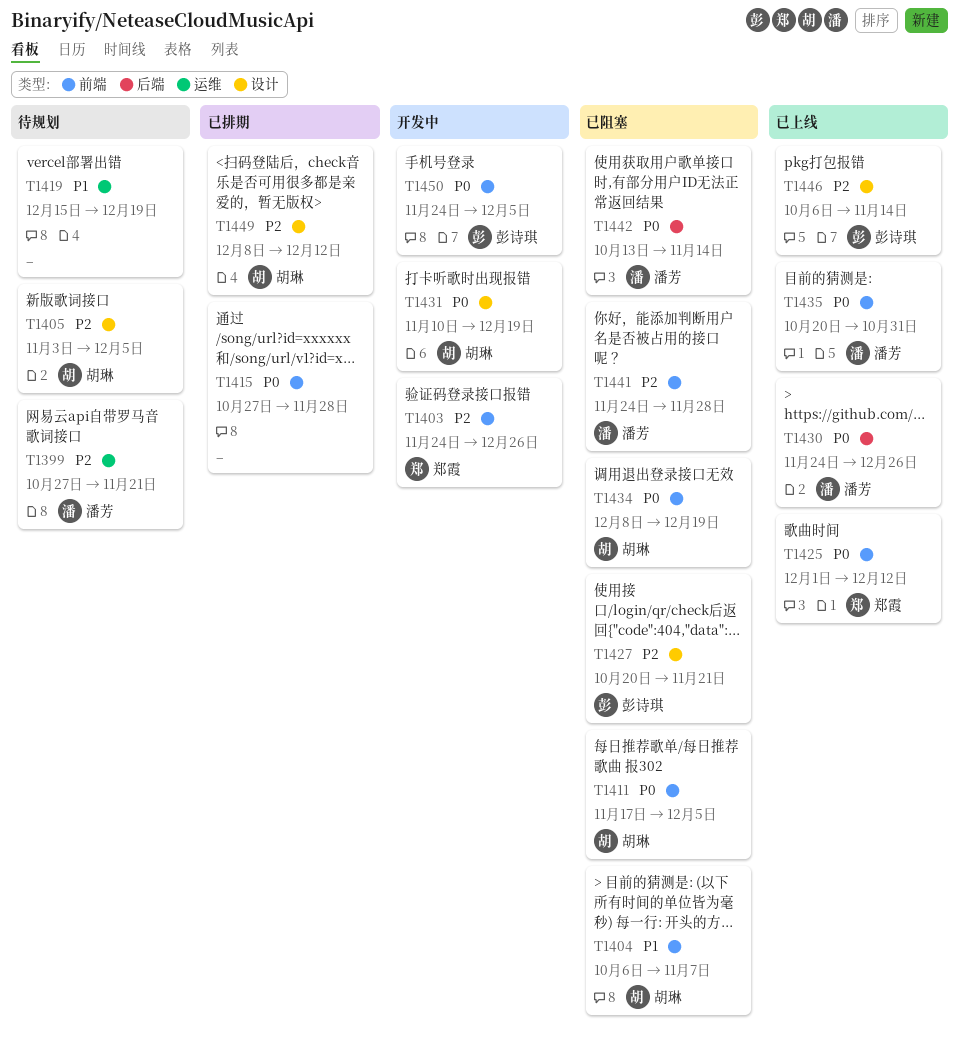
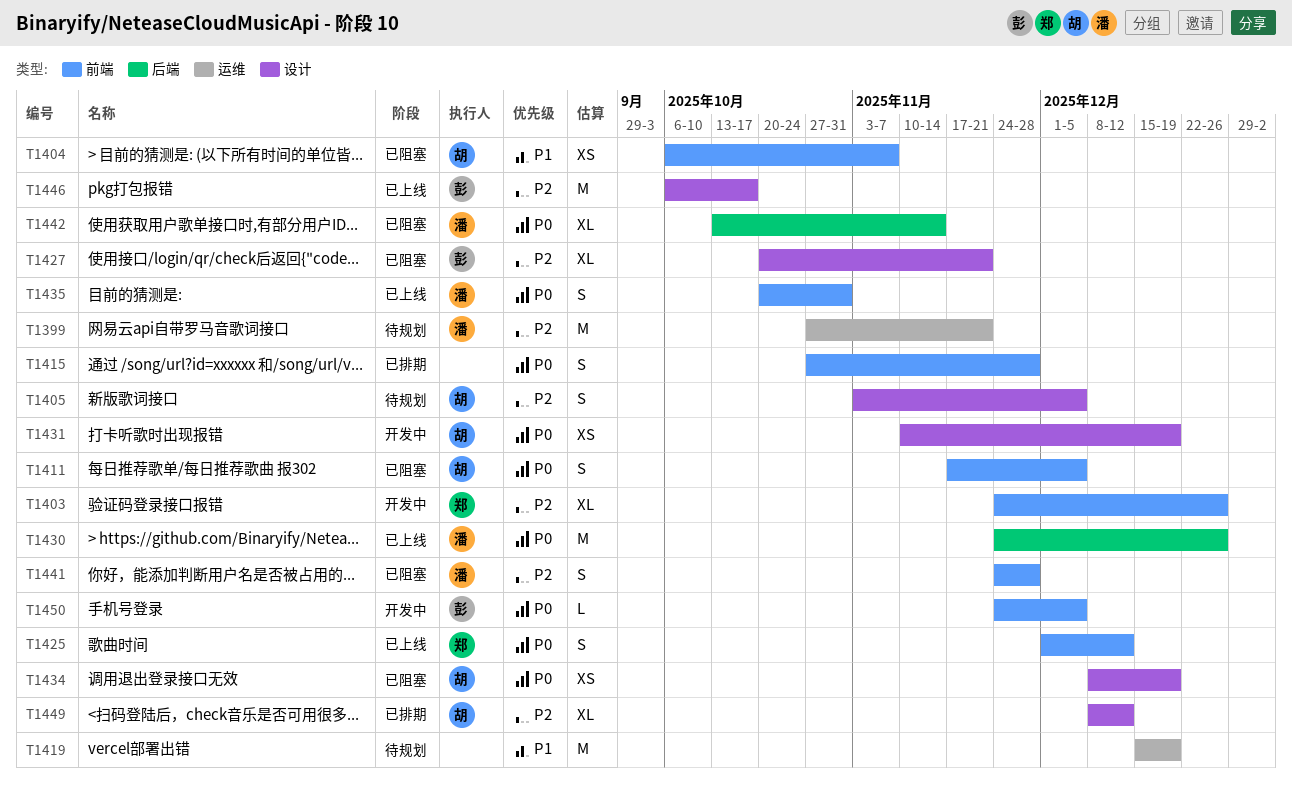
T1434, label: 前端 -> 设计
T1446, due: Nov 14 -> Oct 17

